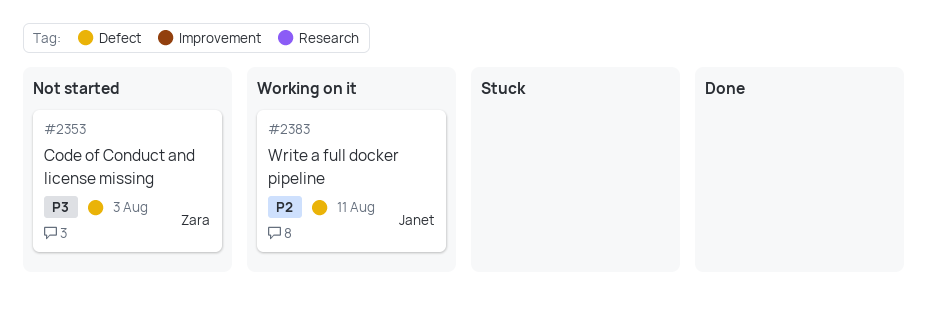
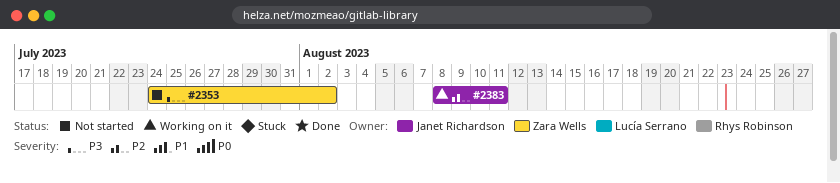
#2353, due: Aug 3 -> Aug 2

